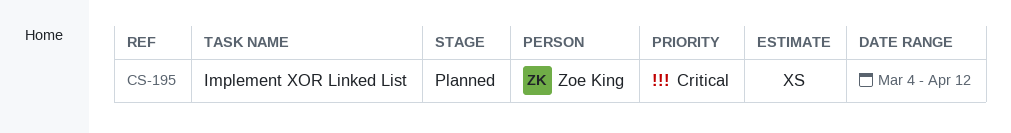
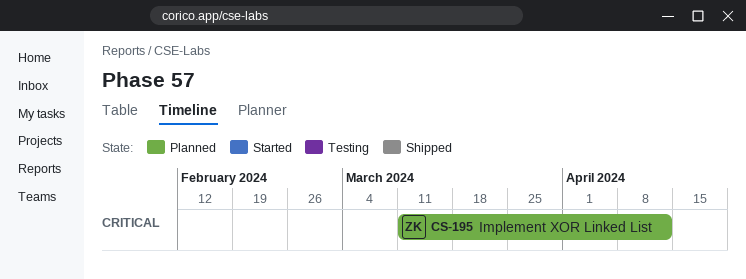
CS-195, start: Mar 4 -> Mar 11

